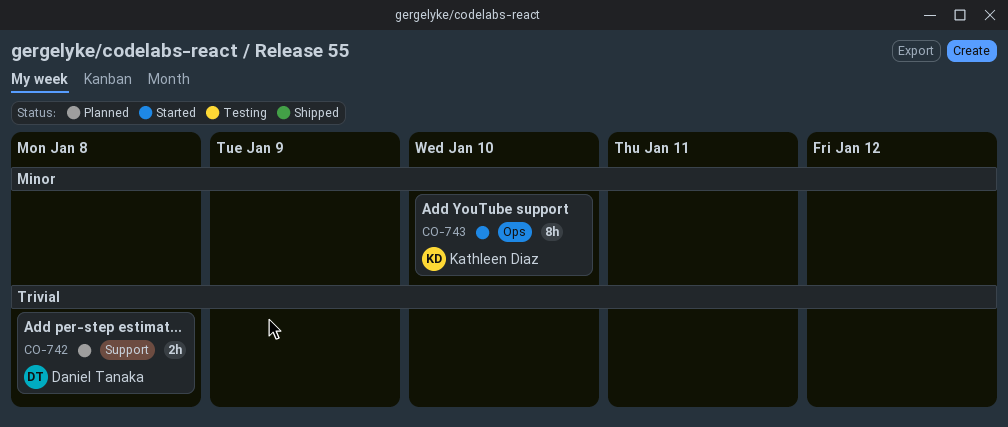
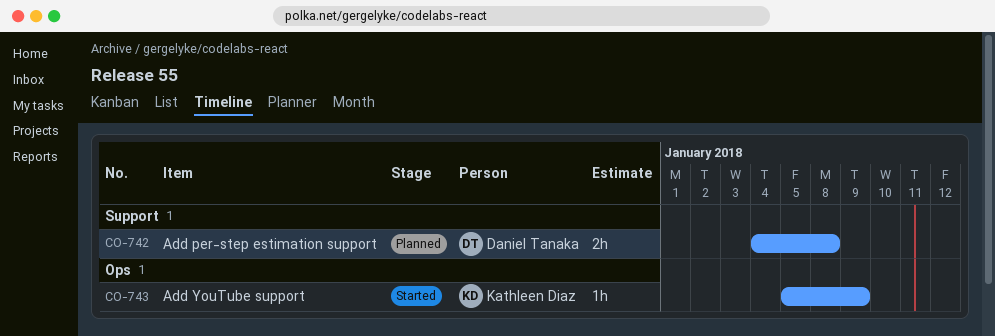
CO-743, estimate: 8h -> 1h
CO-743, due: Jan 10 -> Jan 9

